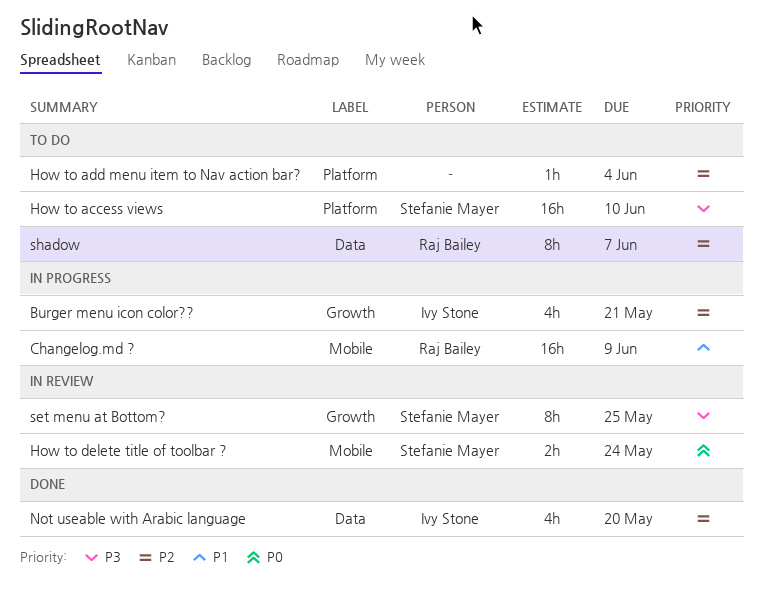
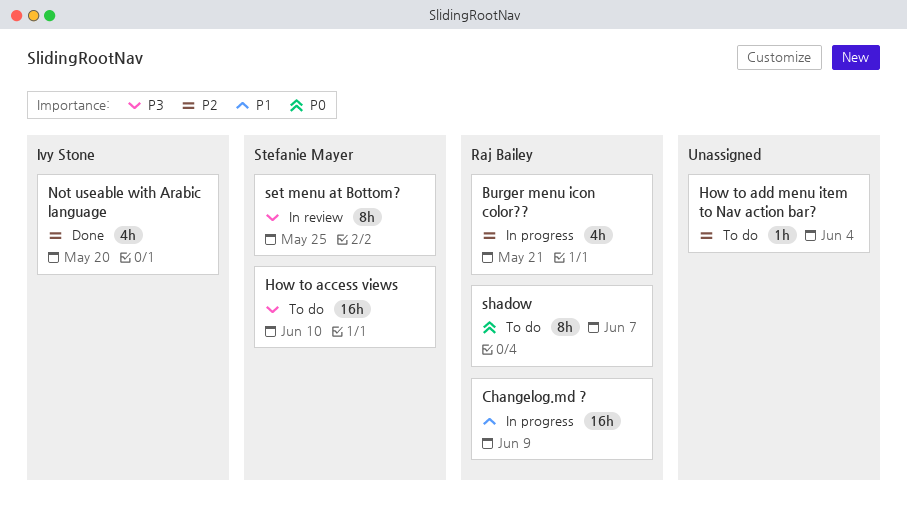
Burger menu icon color??, owner: Ivy Stone -> Raj Bailey
How to delete title of toolbar ?: present -> none
shadow, priority: P2 -> P0

